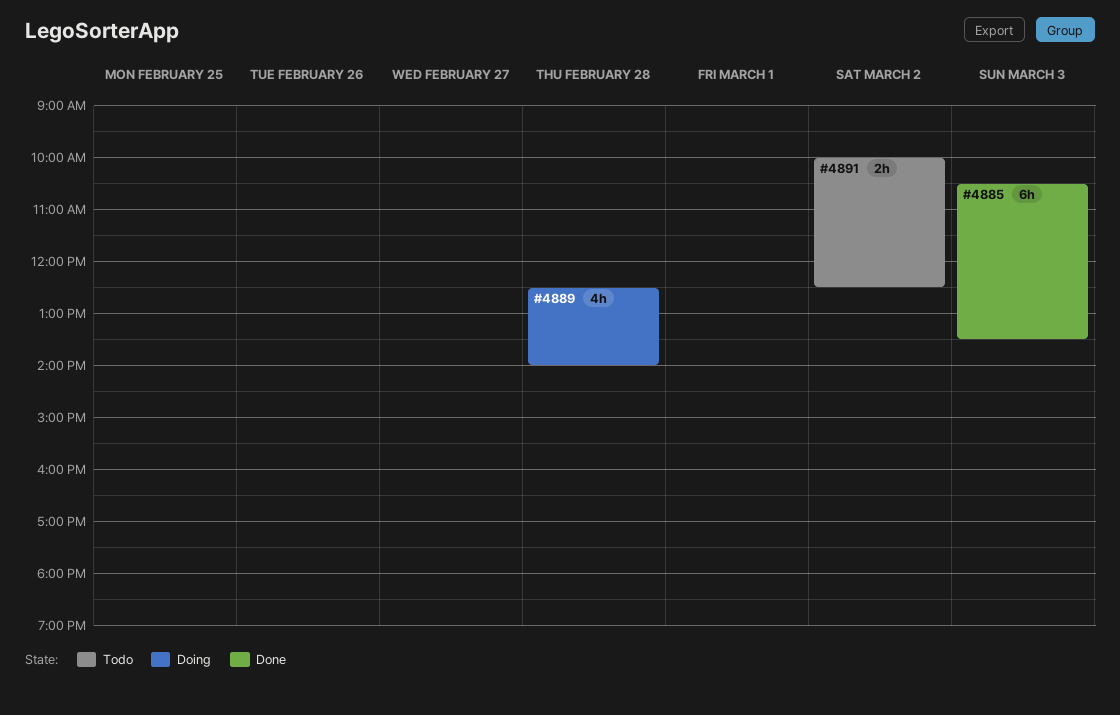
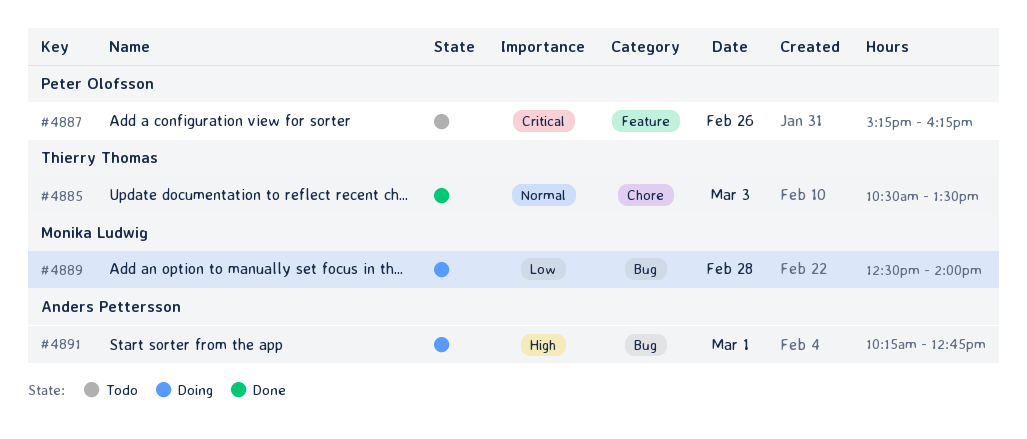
#4887: none -> present
#4891, status: Todo -> Doing
#4891, day: Mar 2 -> Mar 1
#4891, begins: 10:00 -> 10:15
#4891, ends: 12:30 -> 12:45

